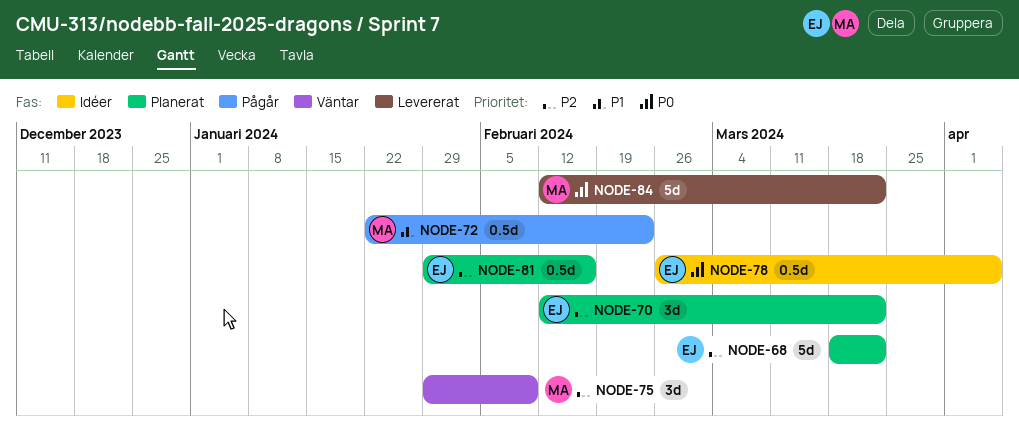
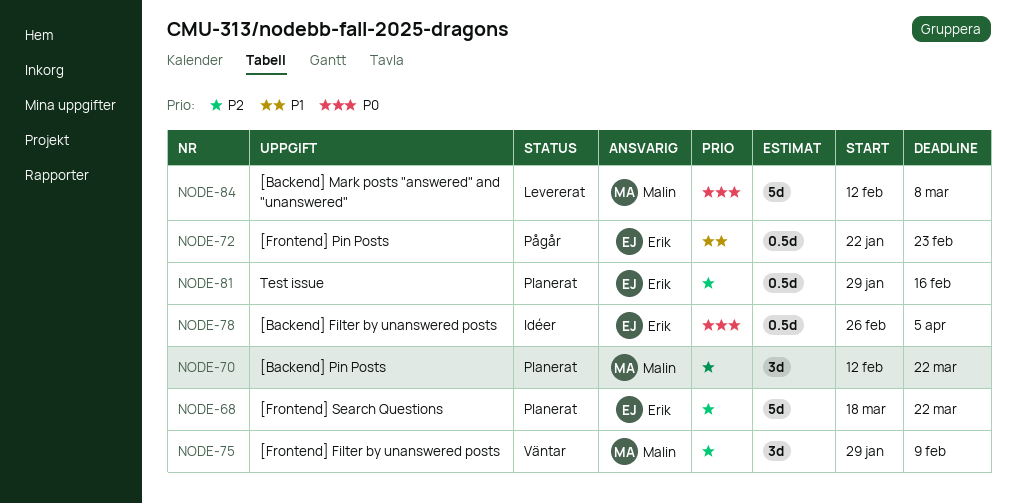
NODE-70, owner: Erik -> Malin
NODE-72, owner: Malin -> Erik
NODE-84, due: Mar 22 -> Mar 8

